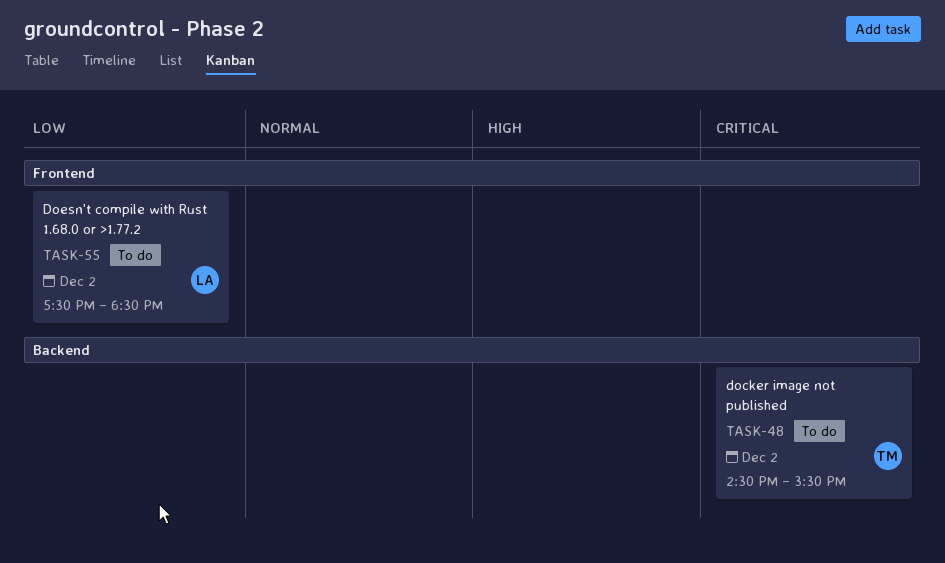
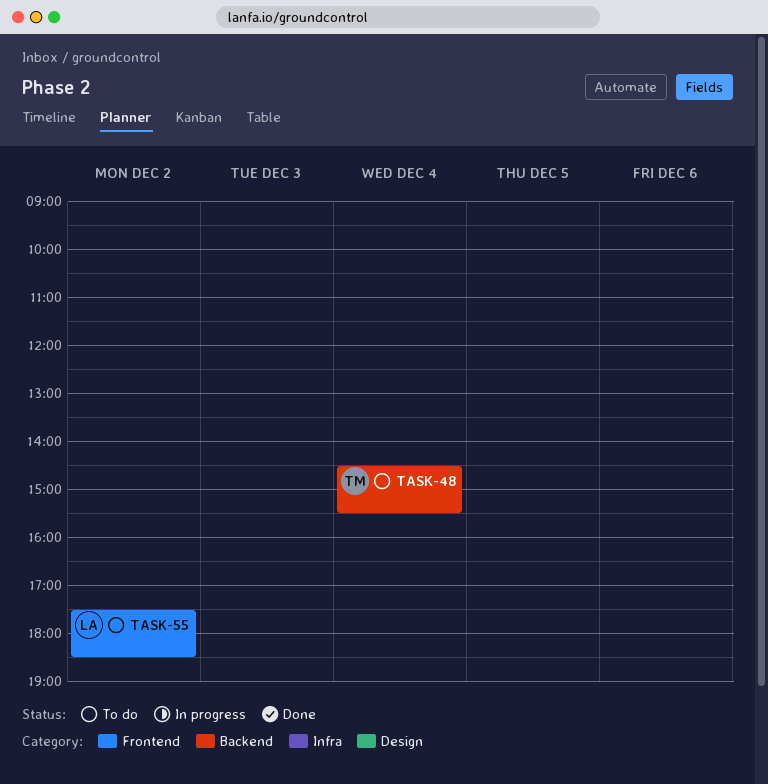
TASK-48, day: Dec 2 -> Dec 4

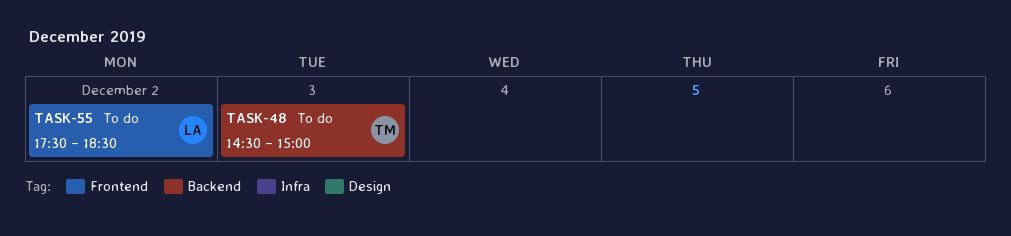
TASK-48, day: Dec 4 -> Dec 3
TASK-48, ends: 15:30 -> 15:00

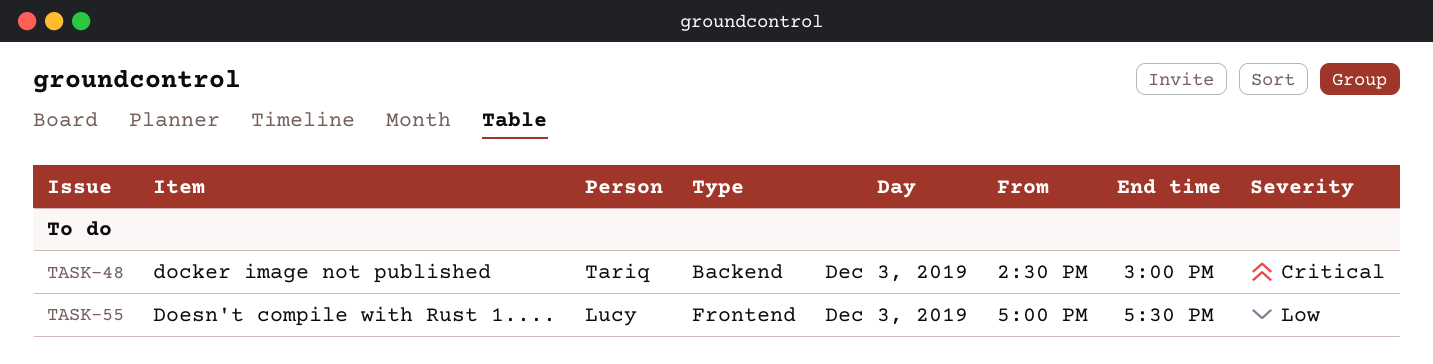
TASK-55, day: Dec 2 -> Dec 3
TASK-55, begins: 17:30 -> 17:00
TASK-55, ends: 18:30 -> 17:30

